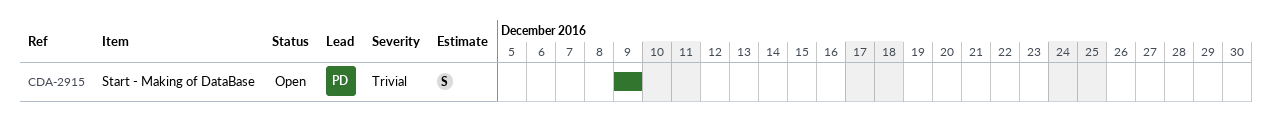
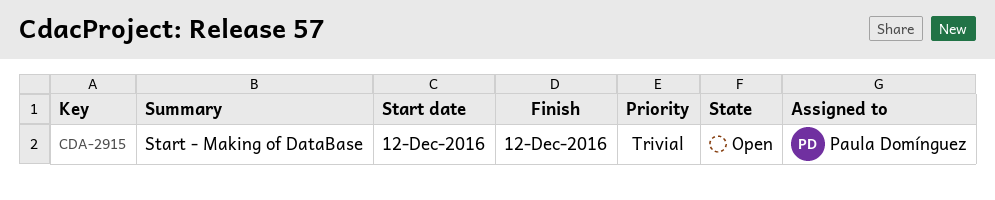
CDA-2915, start: Dec 9 -> Dec 12
CDA-2915, due: Dec 9 -> Dec 12

